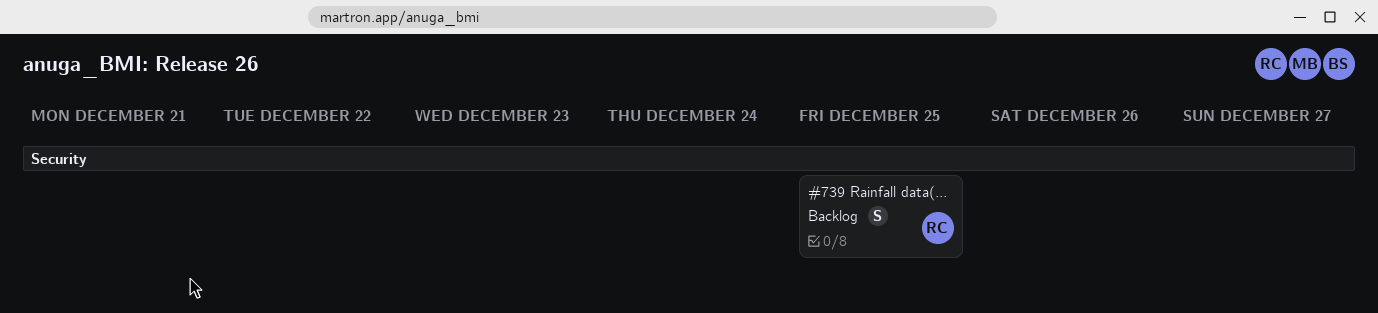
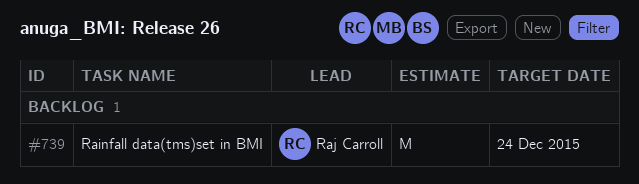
#739, estimate: S -> M
#739, due: Dec 25 -> Dec 24

